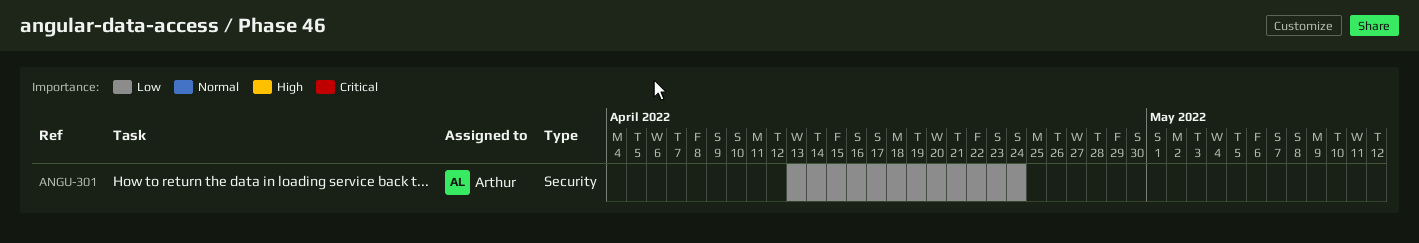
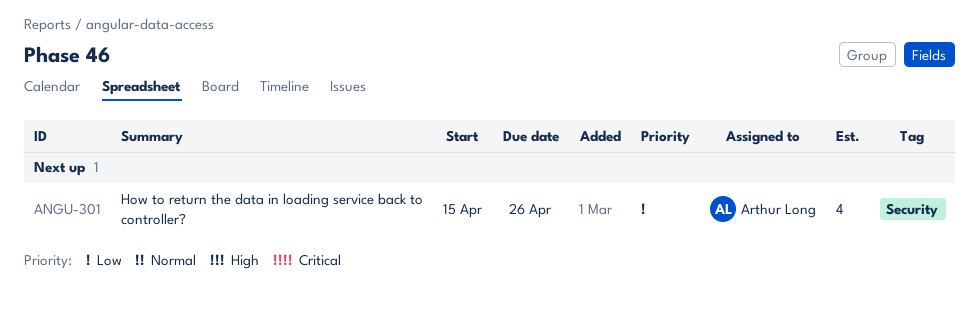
ANGU-301, start: Apr 13 -> Apr 15
ANGU-301, due: Apr 24 -> Apr 26

